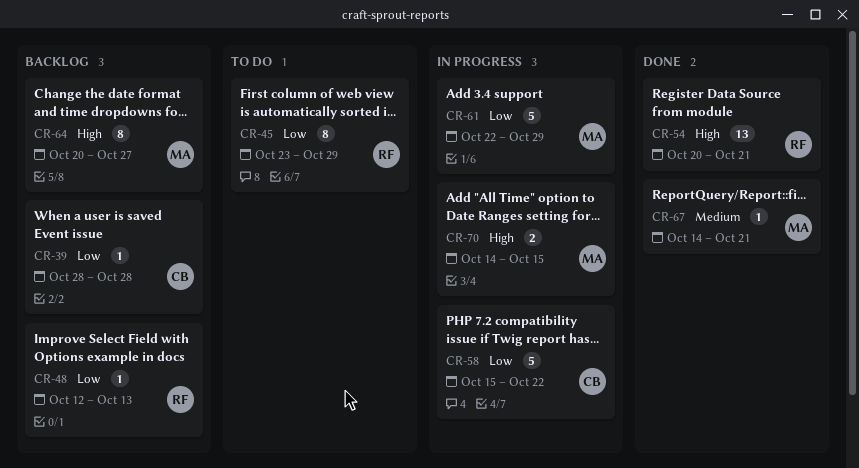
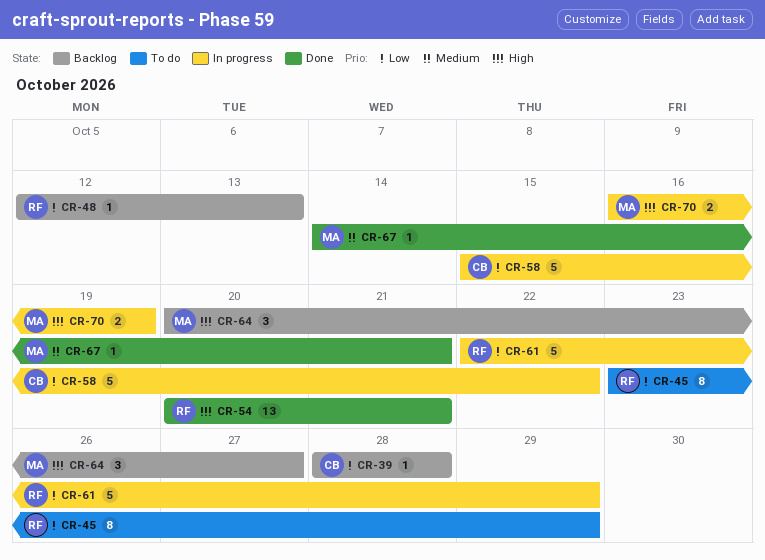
CR-61, owner: MA -> RF
CR-64, estimate: 8 -> 3
CR-70, start: Oct 14 -> Oct 16
CR-70, due: Oct 15 -> Oct 19

